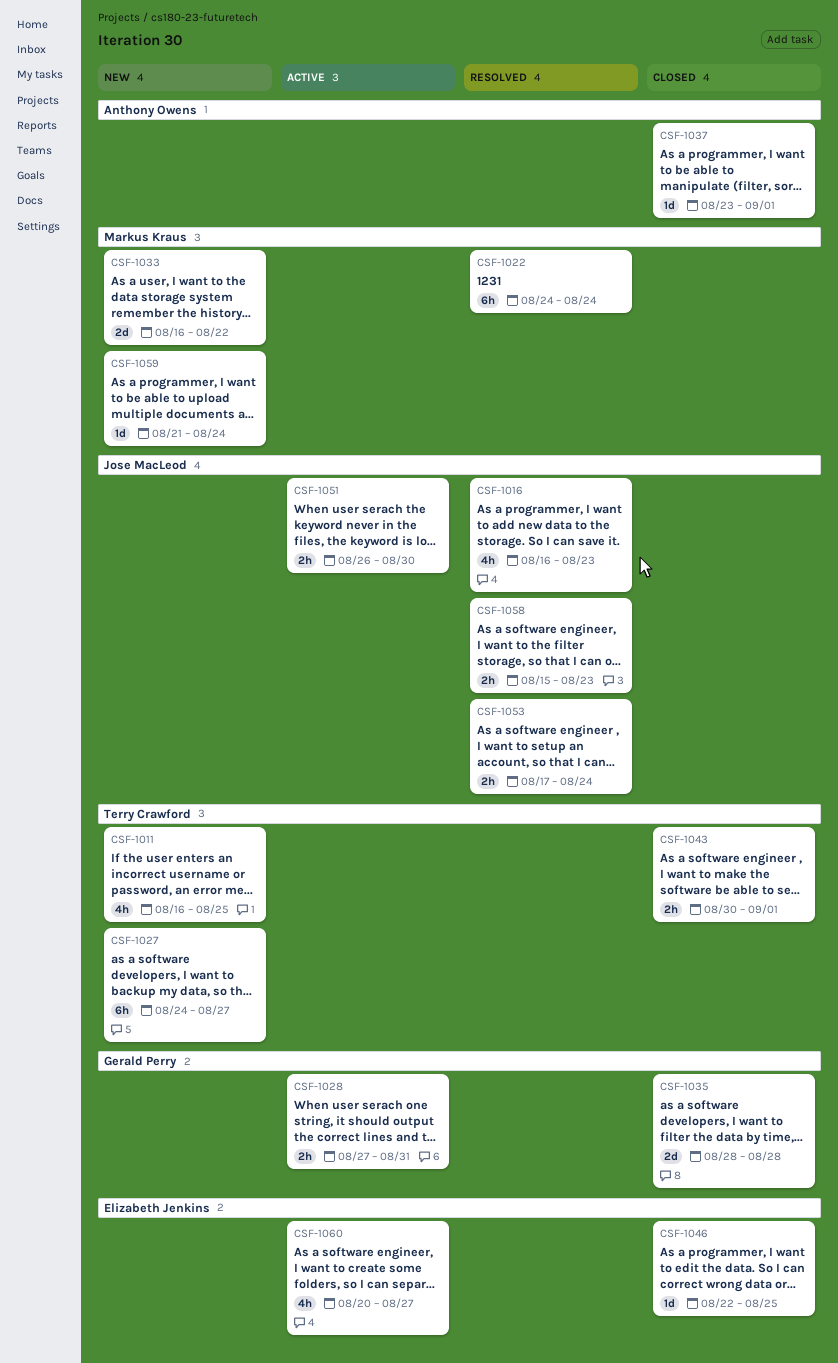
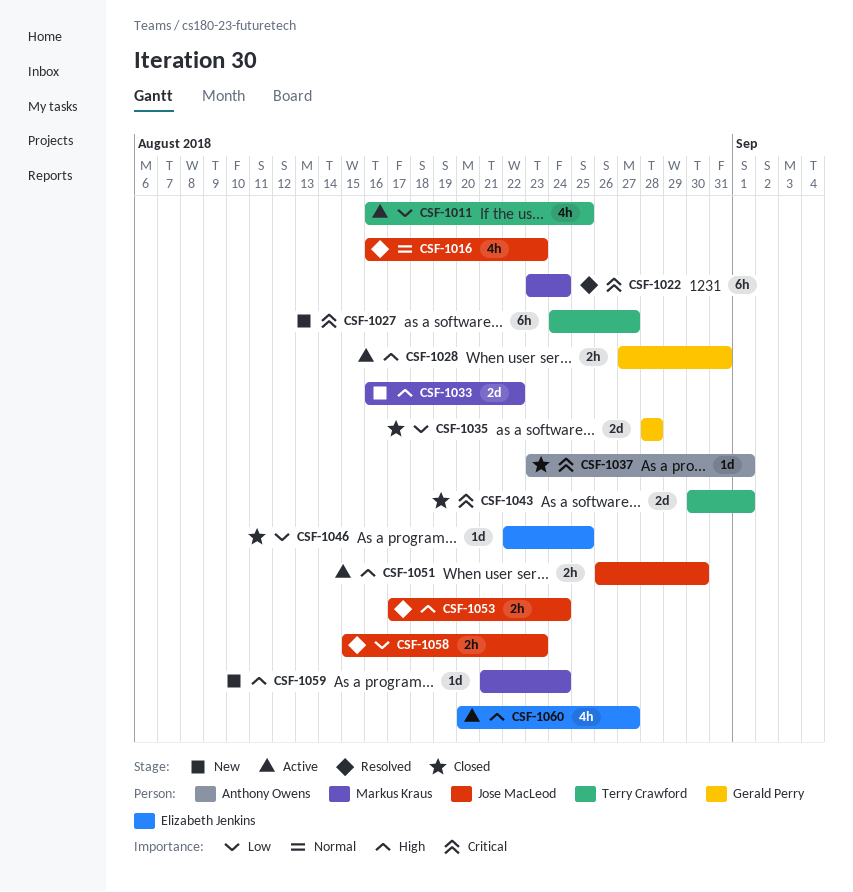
CSF-1011, status: New -> Active
CSF-1022, start: Aug 24 -> Aug 23
CSF-1043, estimate: 2h -> 2d

